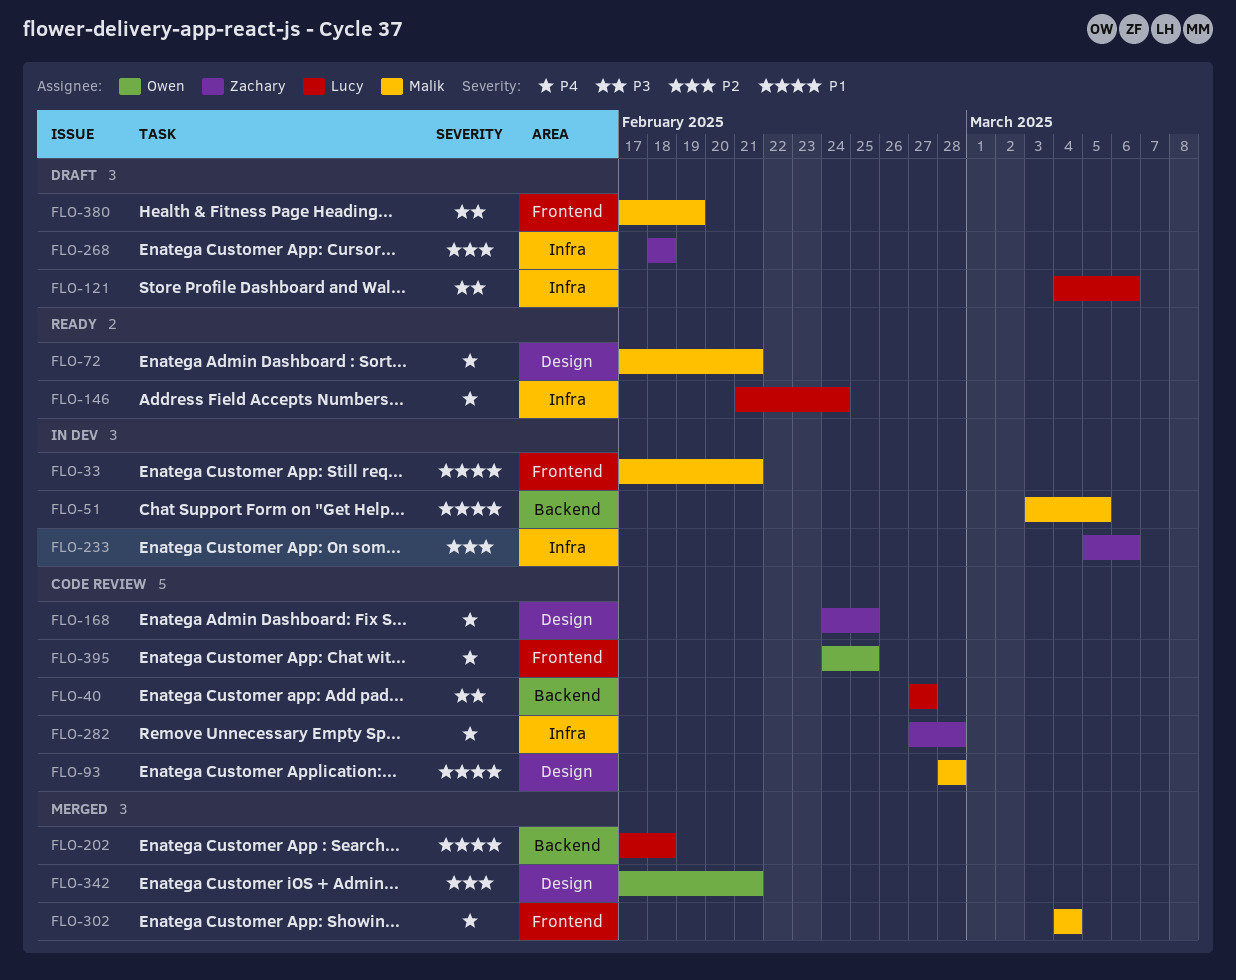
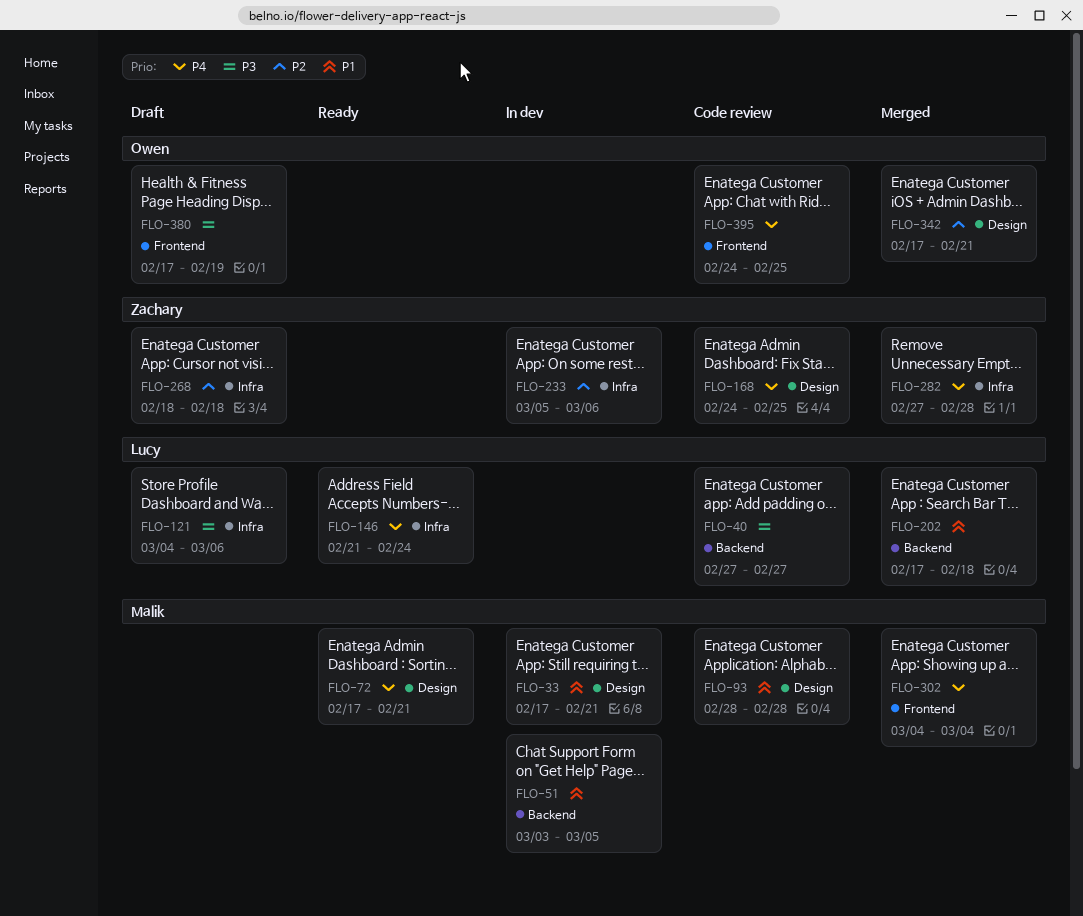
FLO-33, label: Frontend -> Design
FLO-282, status: Code review -> Merged
FLO-380, owner: Malik -> Owen

